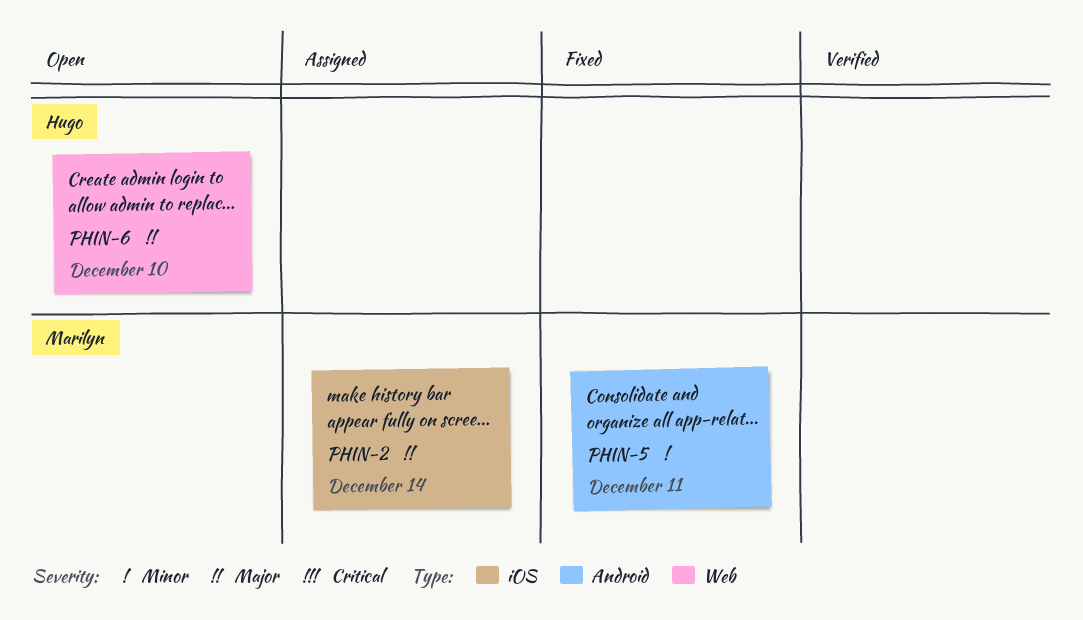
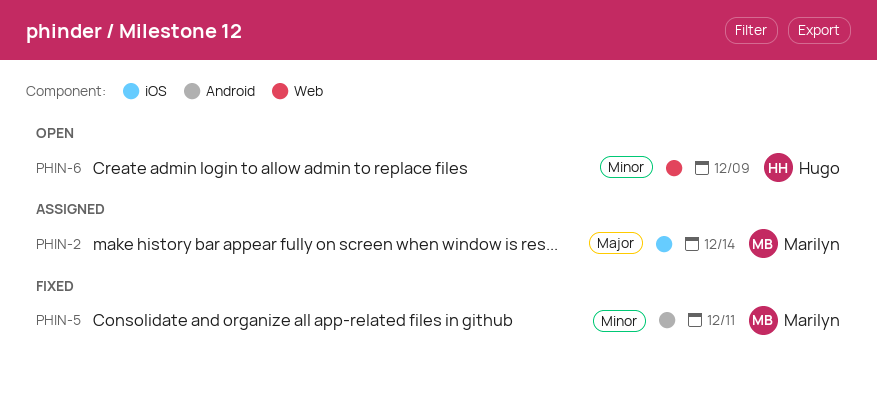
PHIN-6, priority: Major -> Minor
PHIN-6, due: Dec 10 -> Dec 9

